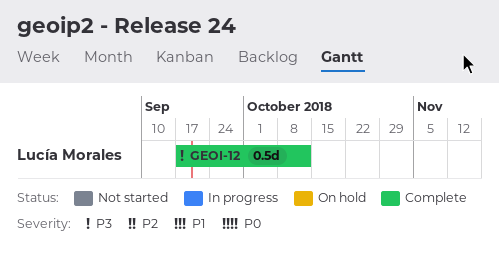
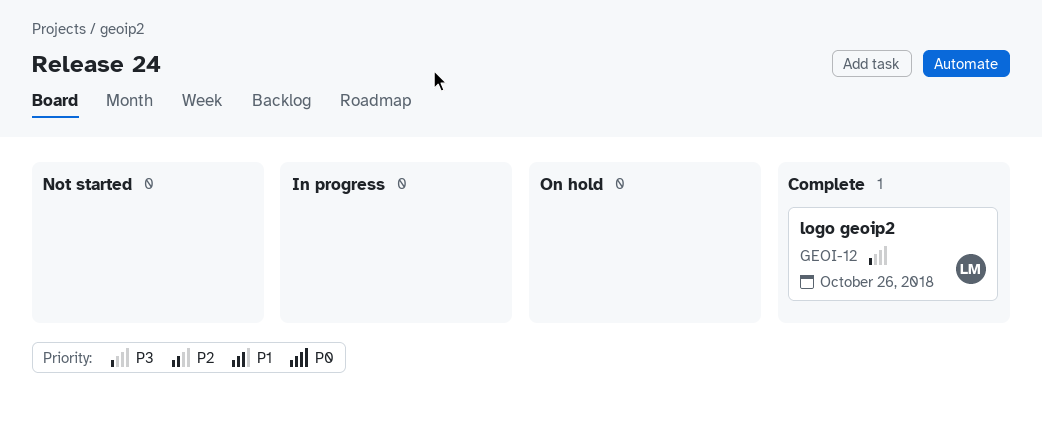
GEOI-12, due: Oct 12 -> Oct 26

